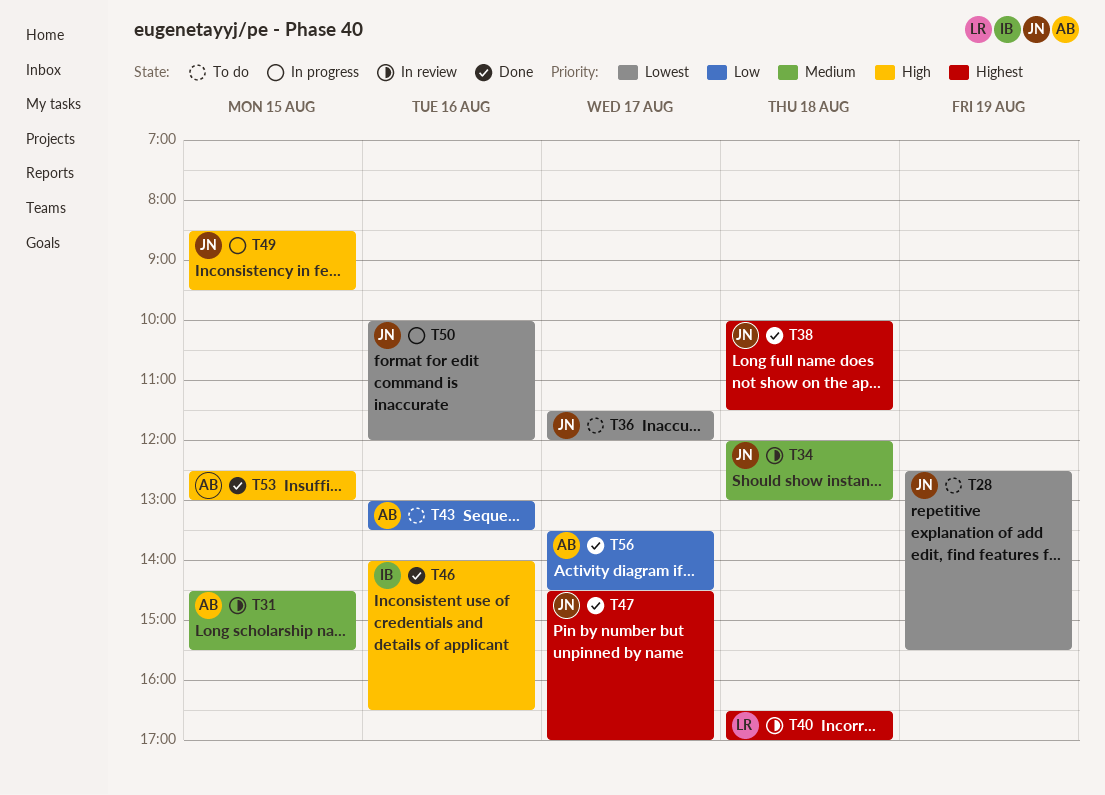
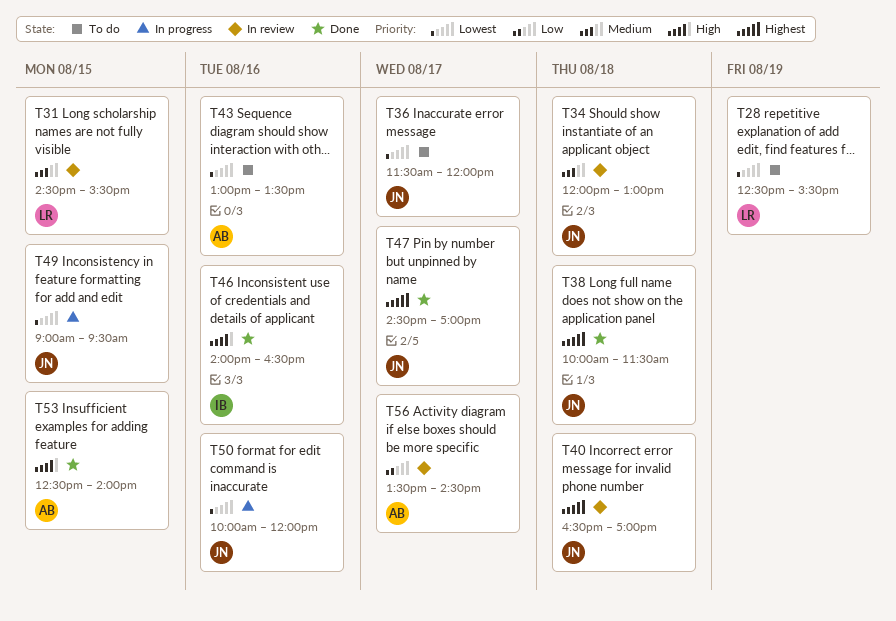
T28, owner: JN -> LR
T31, owner: AB -> LR
T40, owner: LR -> JN
T43, priority: Low -> Lowest
T49, priority: High -> Lowest
T49, begins: 08:30 -> 09:00
T53, ends: 13:00 -> 14:00
T56, status: Done -> In review

